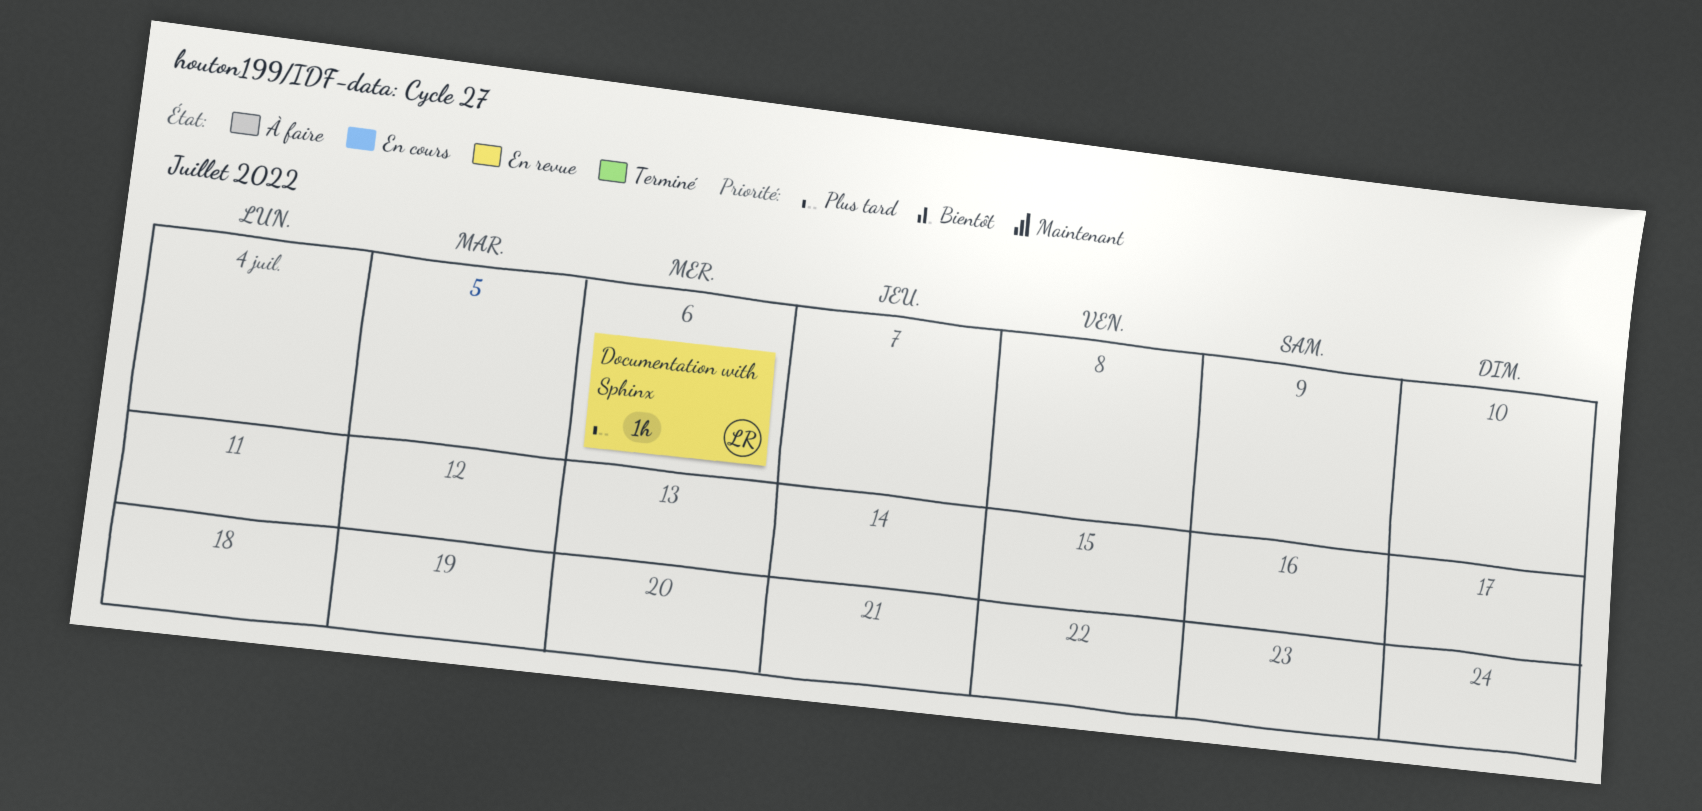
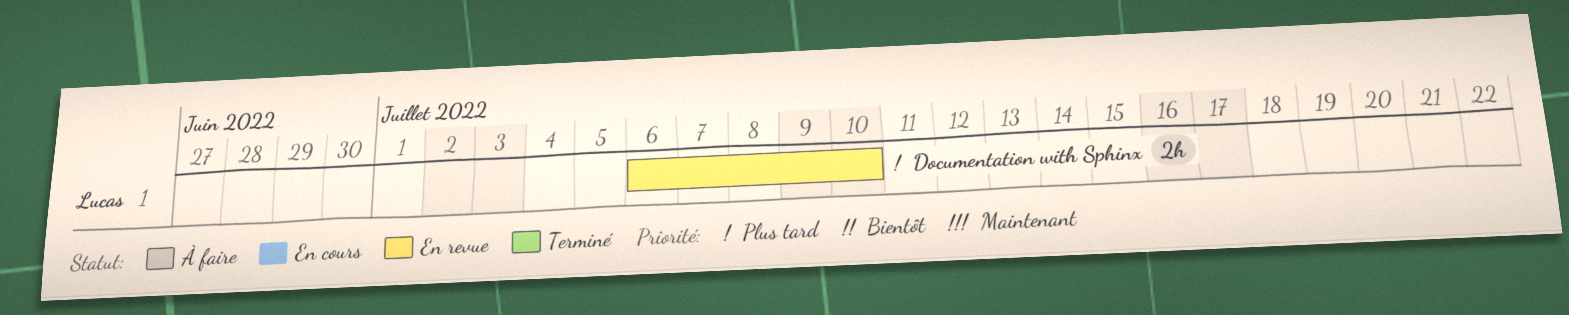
Documentation with Sphinx, estimate: 1h -> 2h
Documentation with Sphinx, due: Jul 6 -> Jul 10

